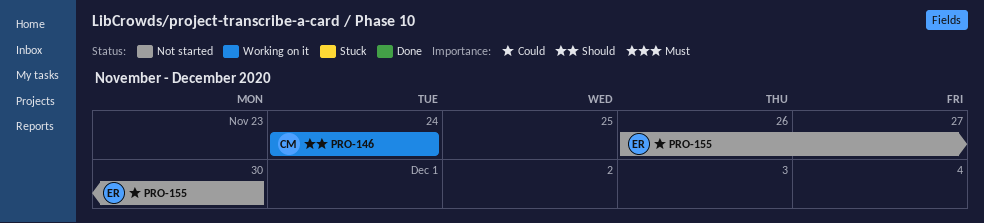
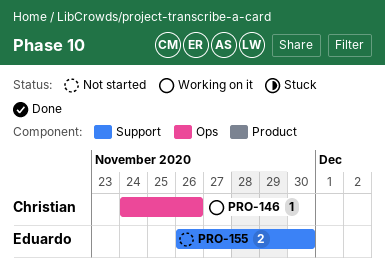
PRO-146, due: Nov 24 -> Nov 26

